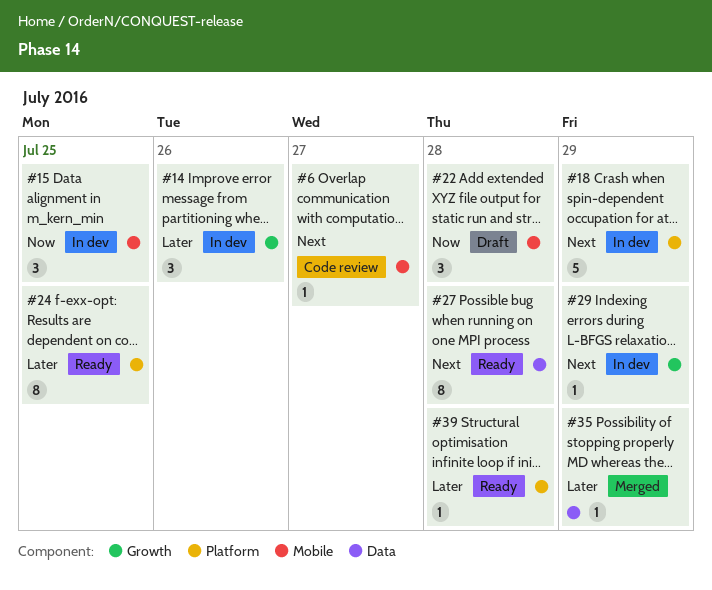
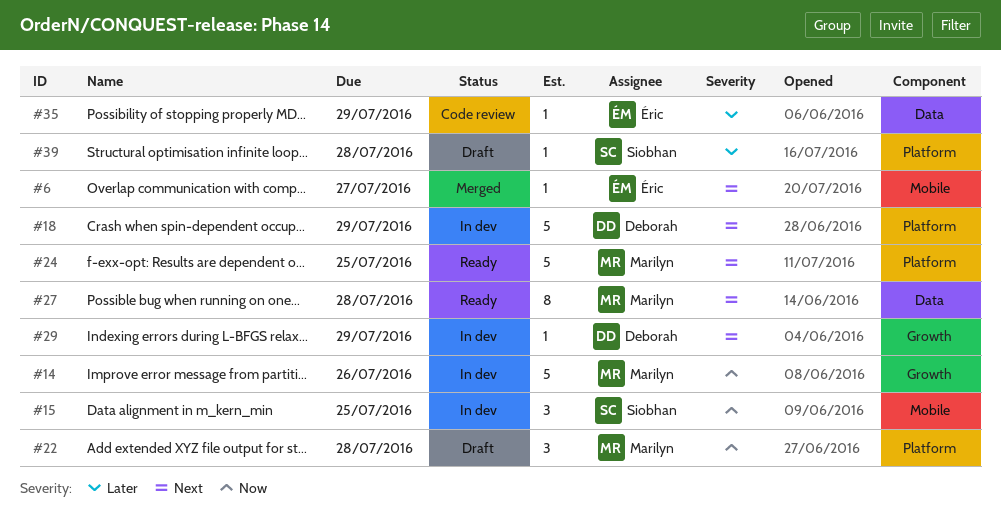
#6, status: Code review -> Merged
#14, priority: Later -> Now
#14, estimate: 3 -> 5
#22, label: Mobile -> Platform
#24, priority: Later -> Next
#24, estimate: 8 -> 5
#35, status: Merged -> Code review
#39, status: Ready -> Draft

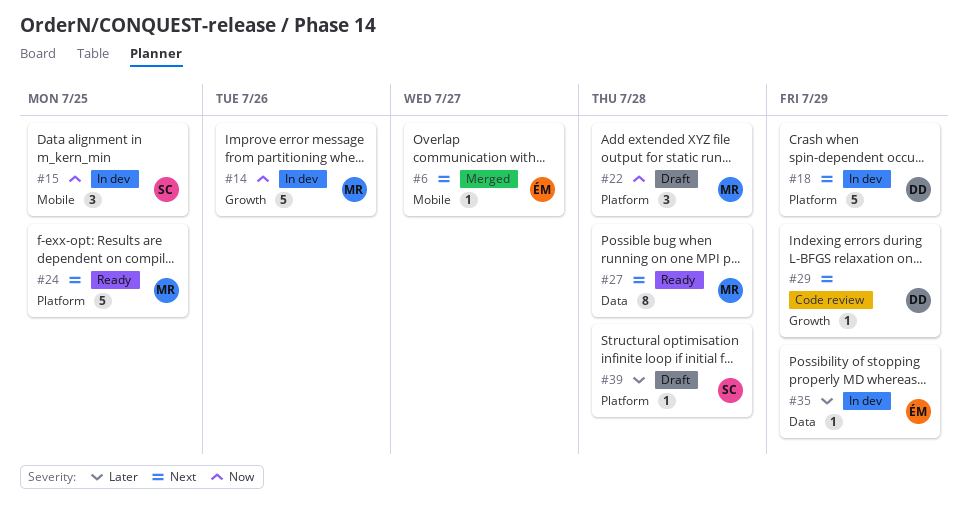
#29, status: In dev -> Code review
#35, status: Code review -> In dev

